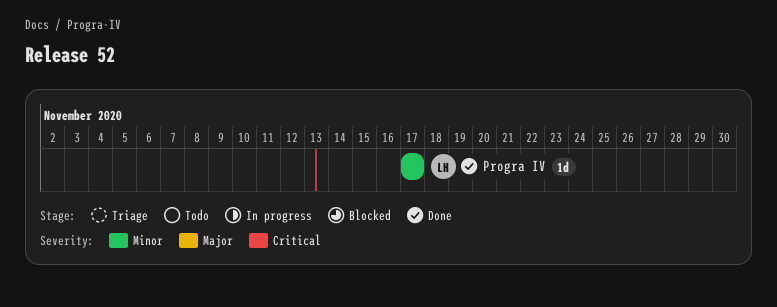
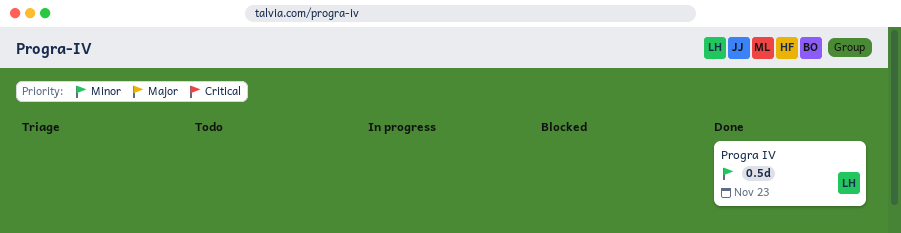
Progra IV, estimate: 1d -> 0.5d
Progra IV, due: Nov 17 -> Nov 23

